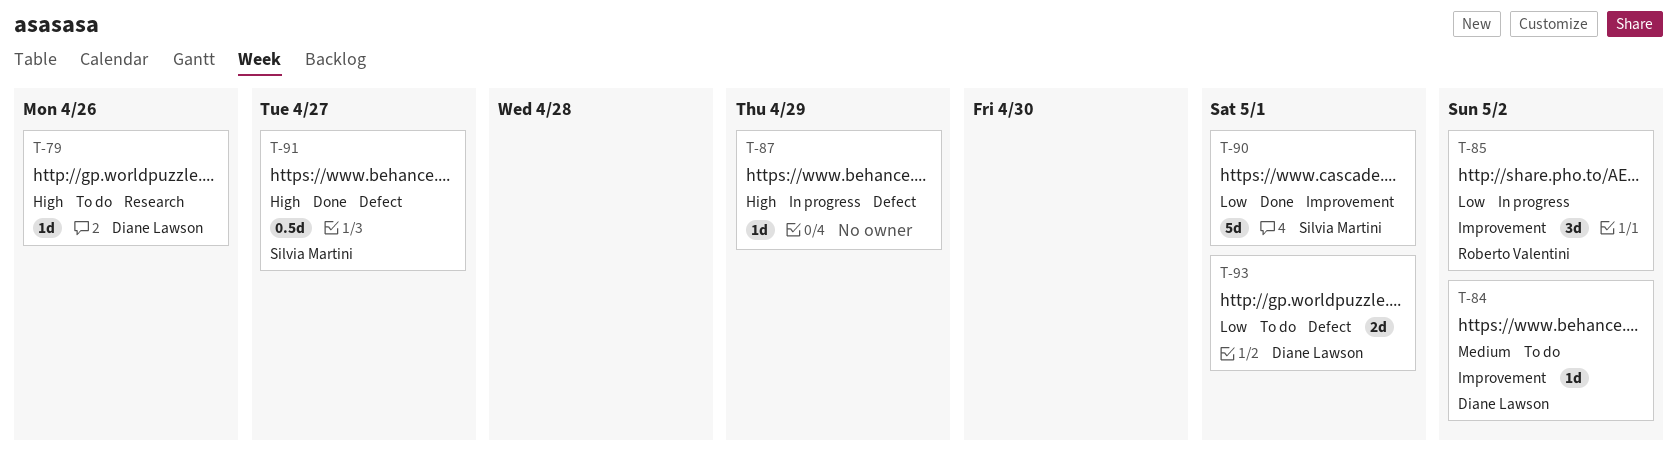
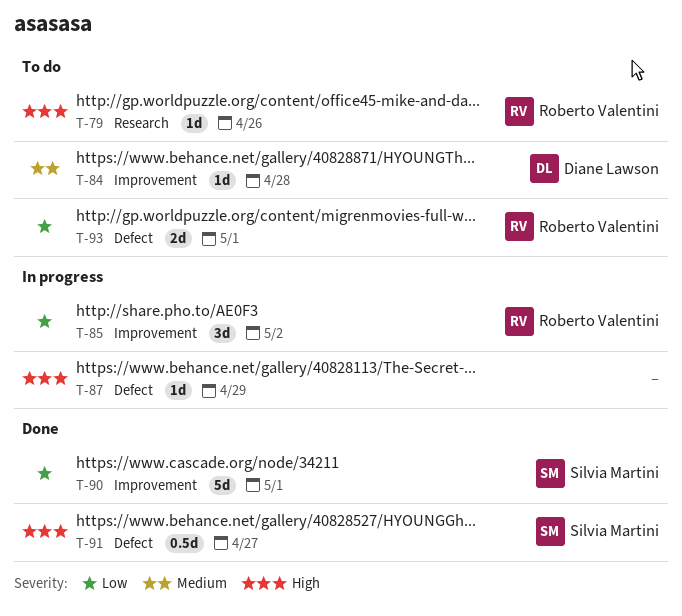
T-79, owner: Diane Lawson -> Roberto Valentini
T-84, due: May 2 -> Apr 28
T-93, owner: Diane Lawson -> Roberto Valentini

